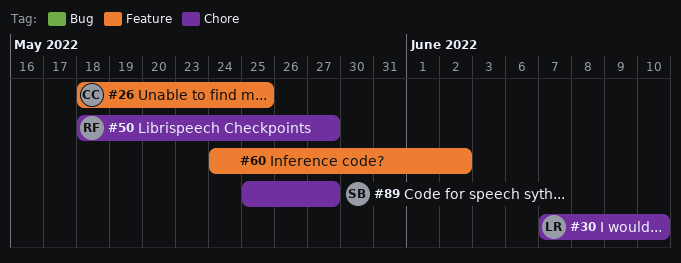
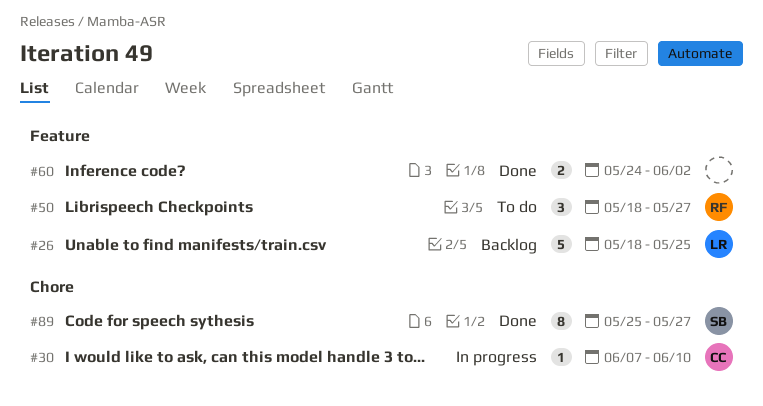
#26, owner: CC -> LR
#30, owner: LR -> CC
#50, label: Chore -> Feature

